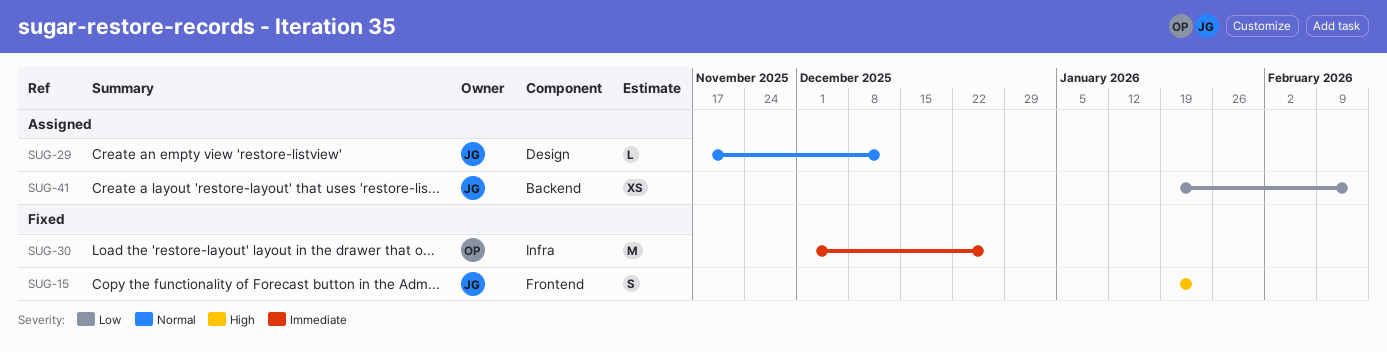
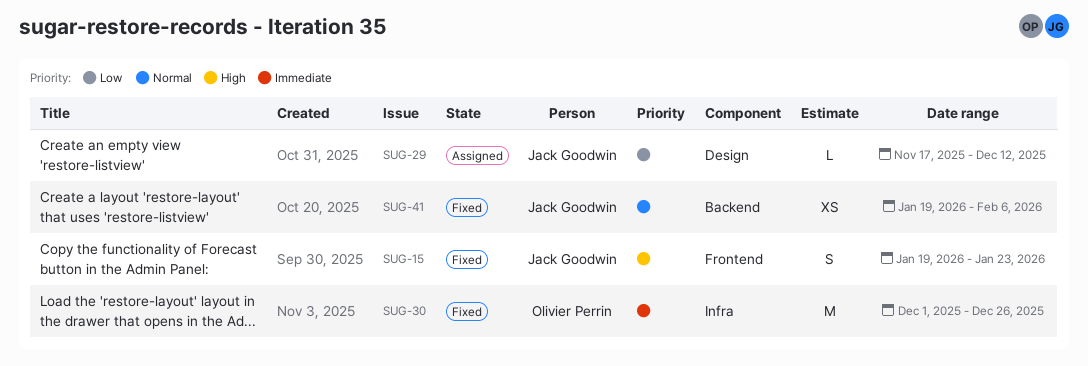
SUG-29, priority: Normal -> Low
SUG-41, status: Assigned -> Fixed
SUG-41, priority: Low -> Normal
SUG-41, due: Feb 13 -> Feb 6

